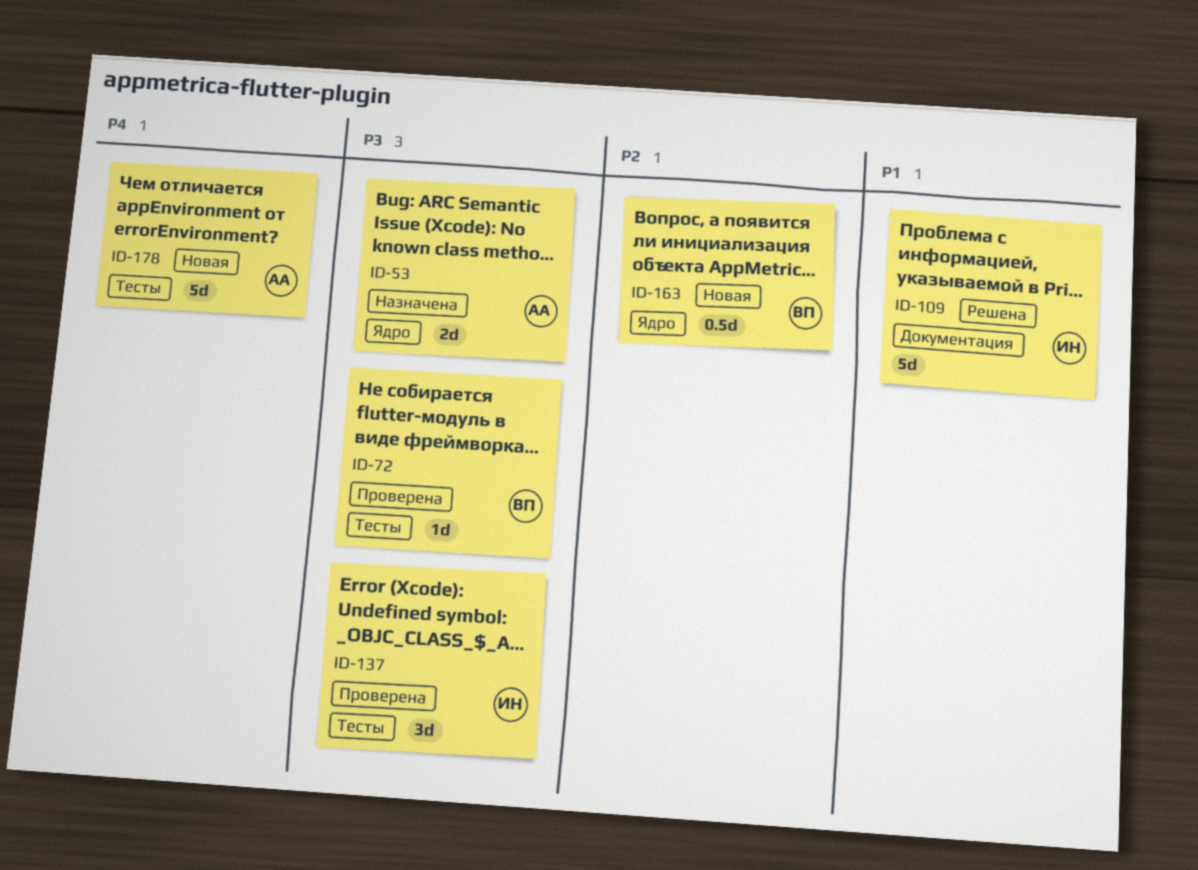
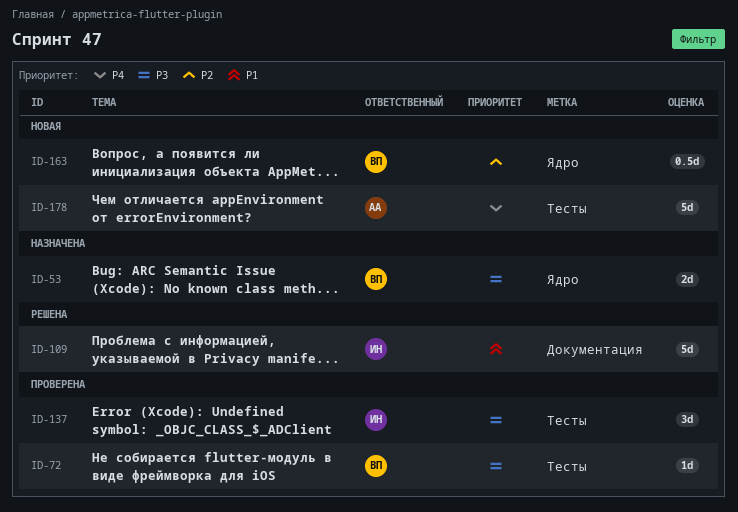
ID-53, owner: АА -> ВП

